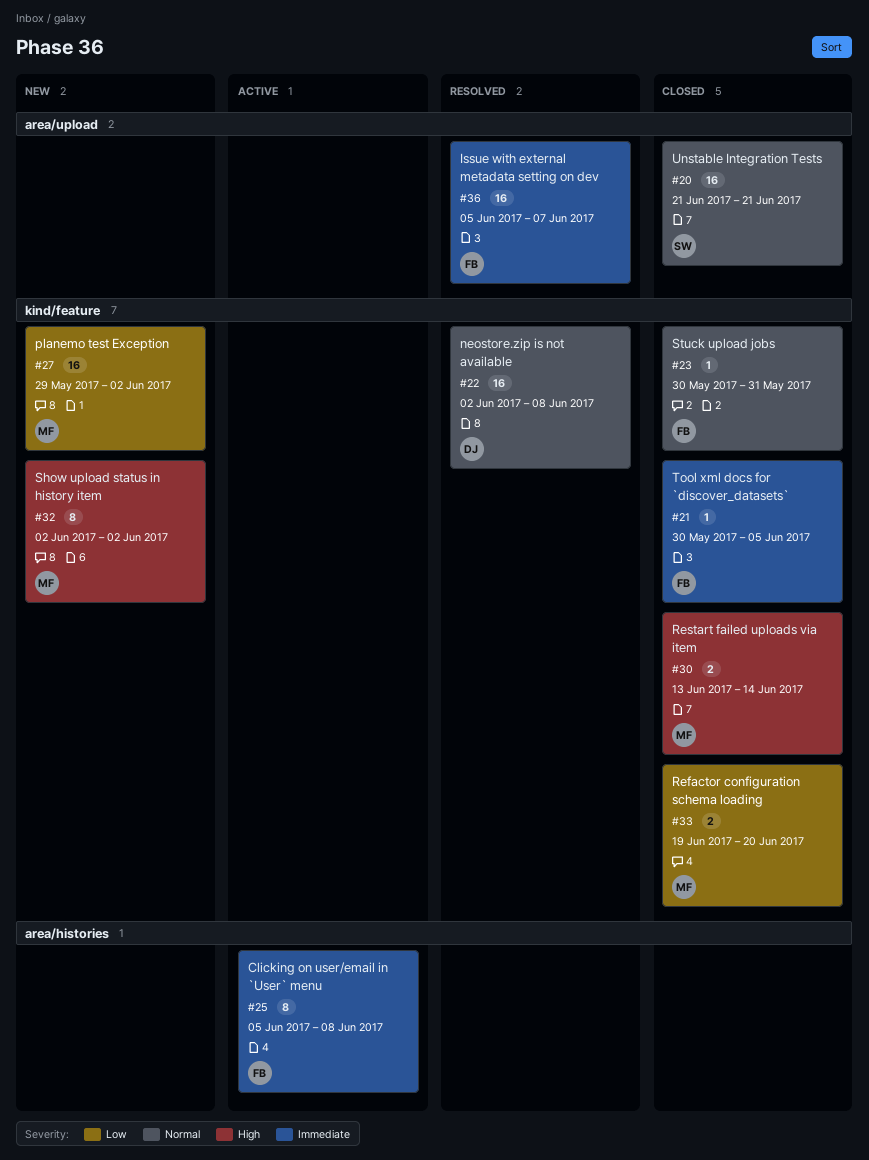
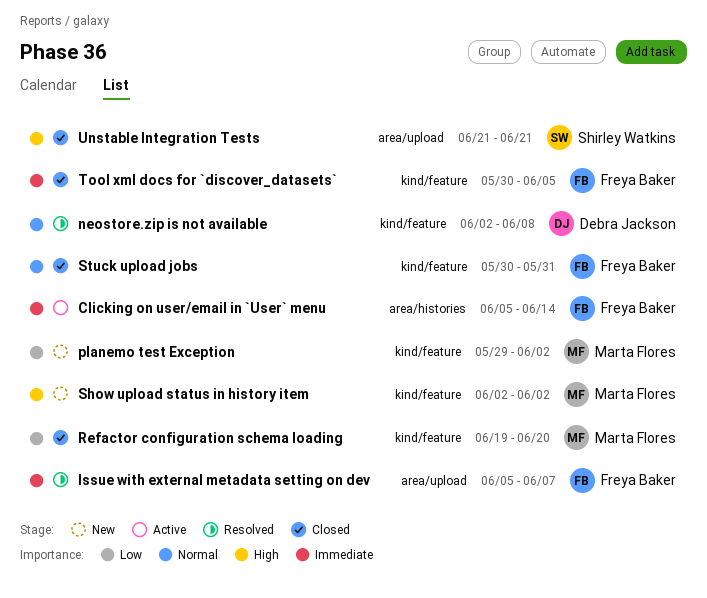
Clicking on user/email in `User` menu, due: Jun 8 -> Jun 14
Restart failed uploads via item: present -> none
Unstable Integration Tests, priority: Normal -> High

